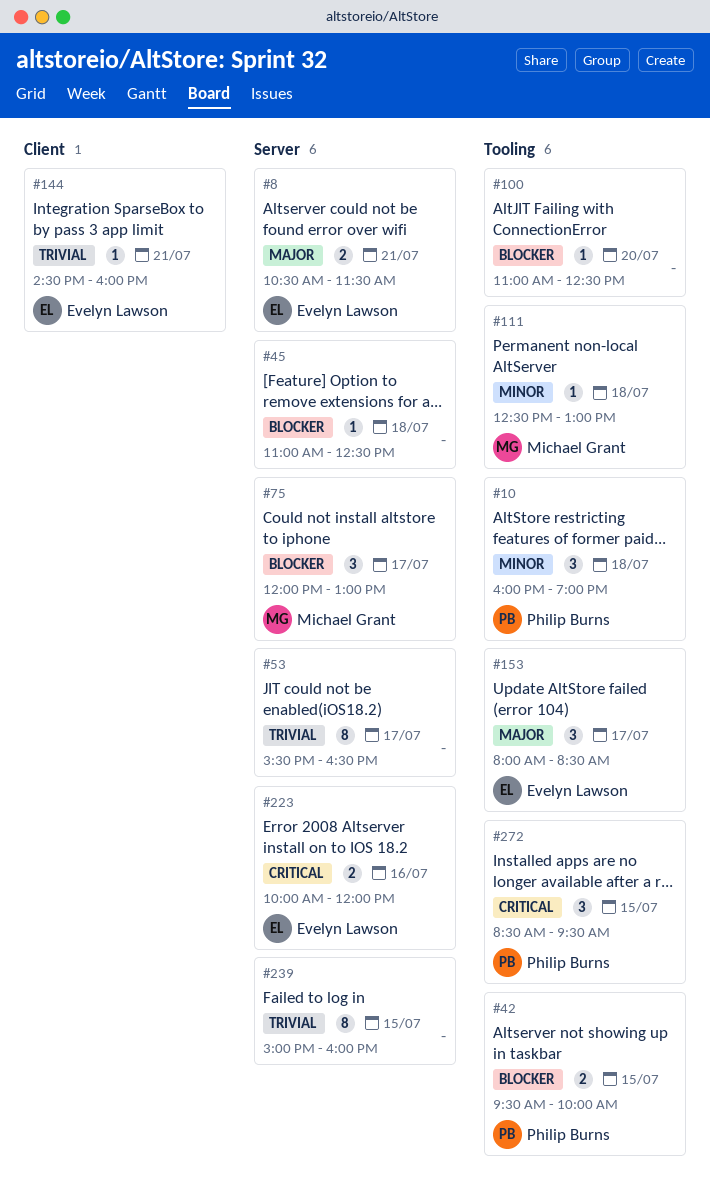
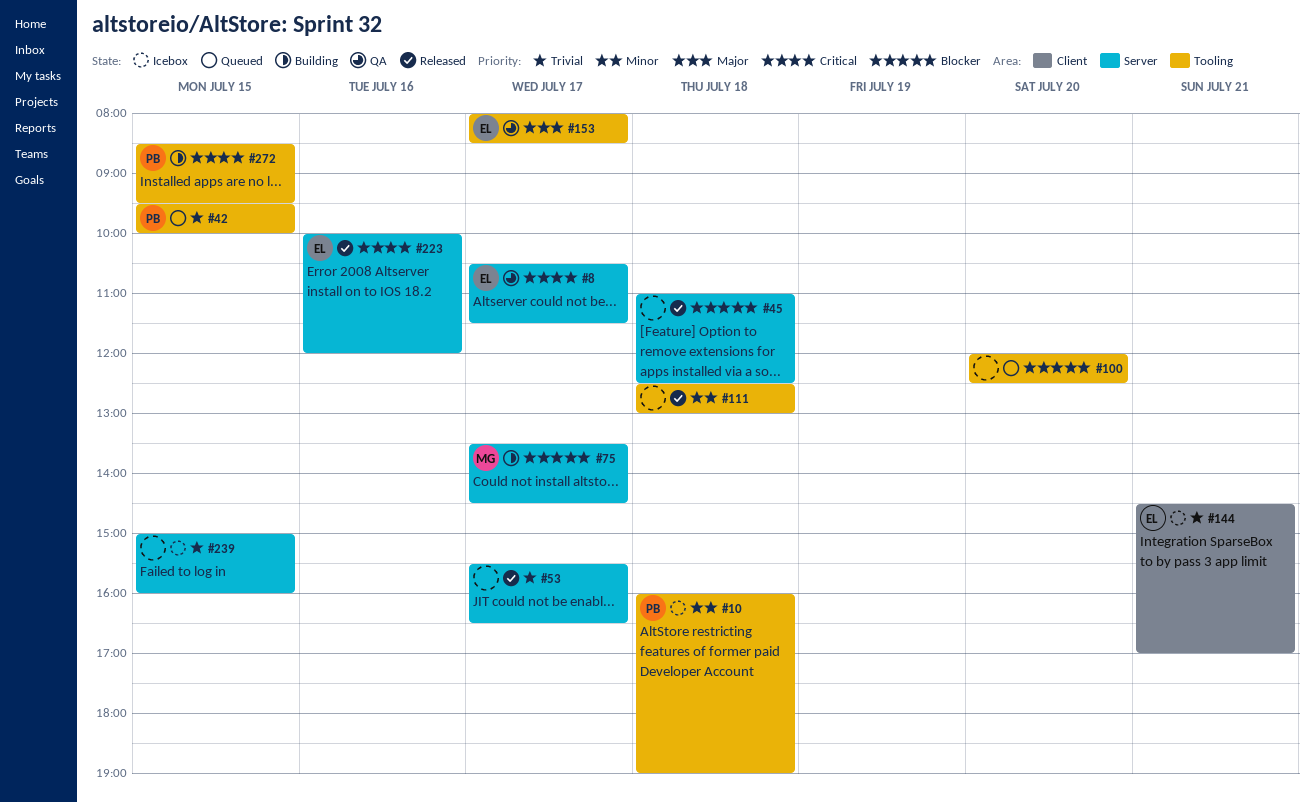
#8, priority: Major -> Critical
#8, day: Jul 21 -> Jul 17
#42, priority: Blocker -> Trivial
#75, begins: 12:00 -> 13:30
#75, ends: 13:00 -> 14:30
#100, begins: 11:00 -> 12:00
#111, owner: Michael Grant -> none
#144, ends: 16:00 -> 17:00

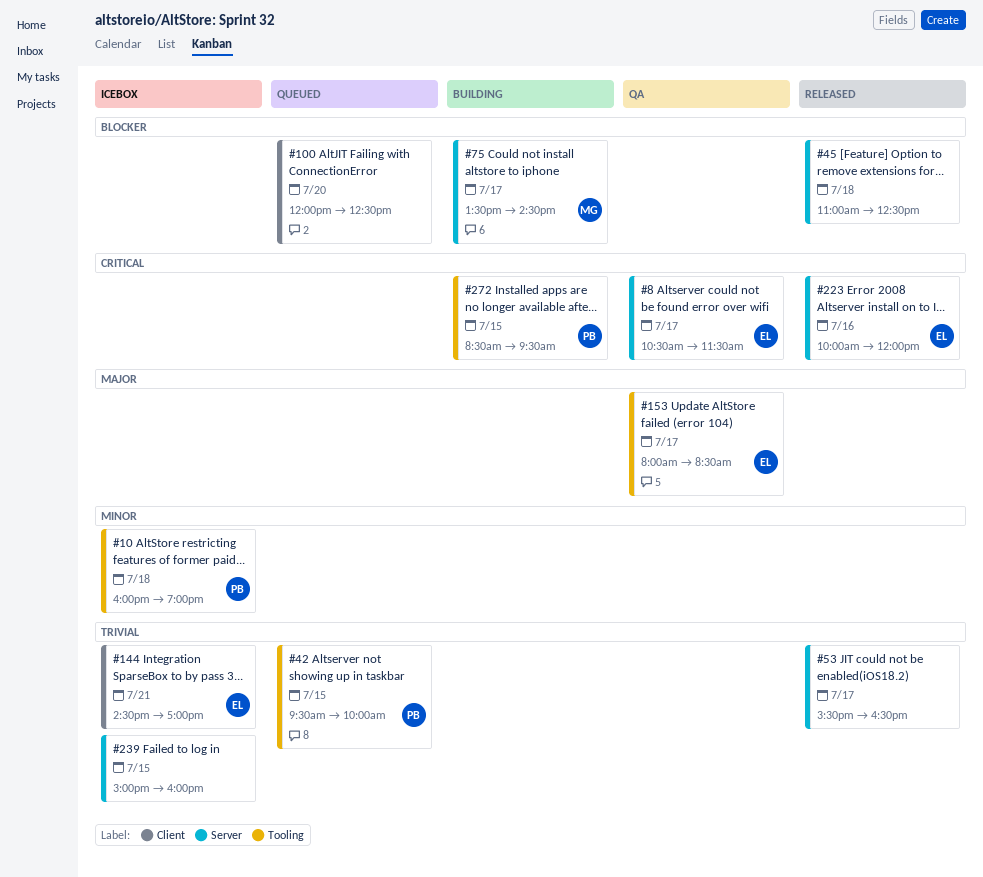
#100, label: Tooling -> Client
#111: present -> none

